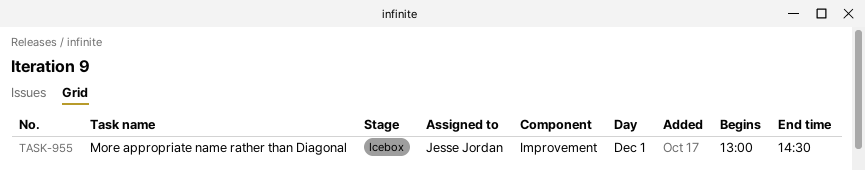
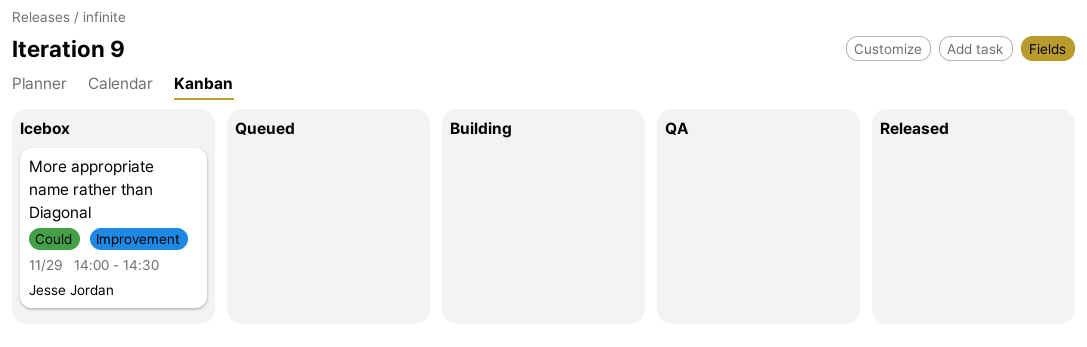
More appropriate name rather than Diagonal, day: Dec 1 -> Nov 29
More appropriate name rather than Diagonal, begins: 13:00 -> 14:00

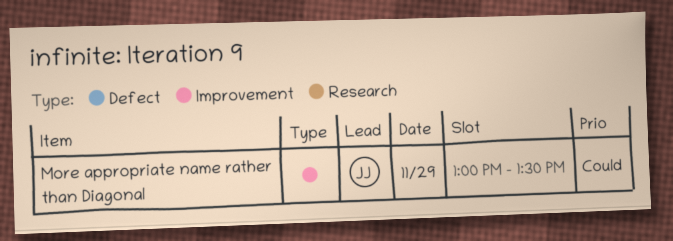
More appropriate name rather than Diagonal, begins: 14:00 -> 13:00
More appropriate name rather than Diagonal, ends: 14:30 -> 13:30

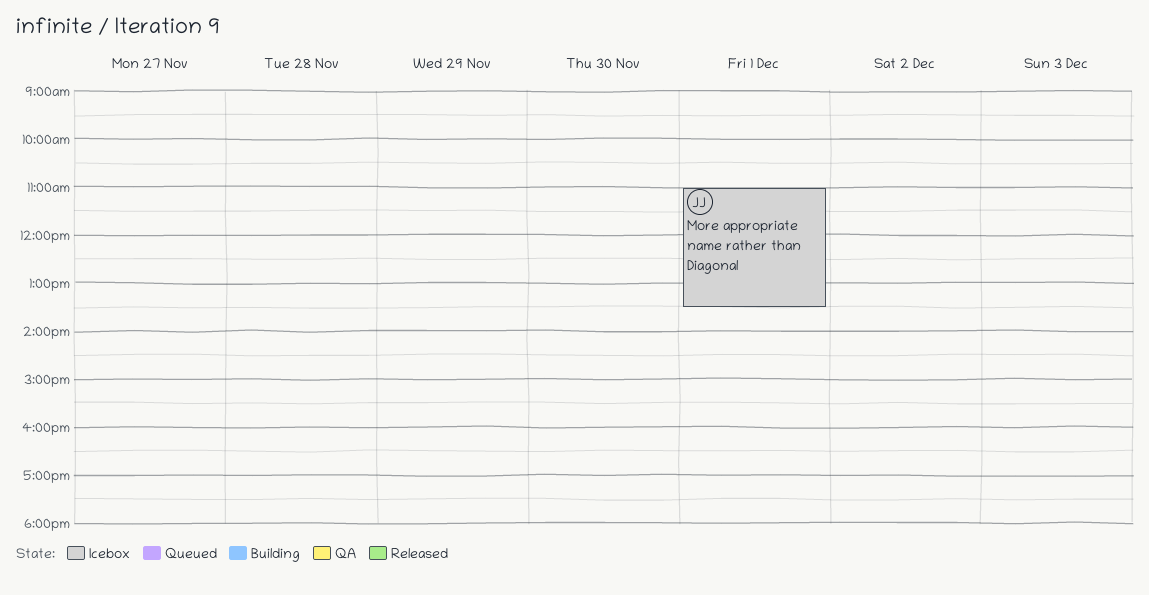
More appropriate name rather than Diagonal, day: Nov 29 -> Dec 1
More appropriate name rather than Diagonal, begins: 13:00 -> 11:00

